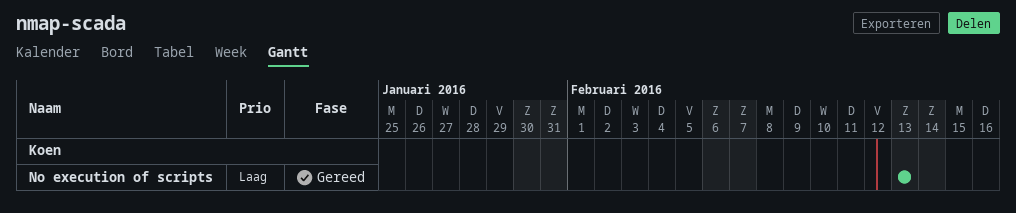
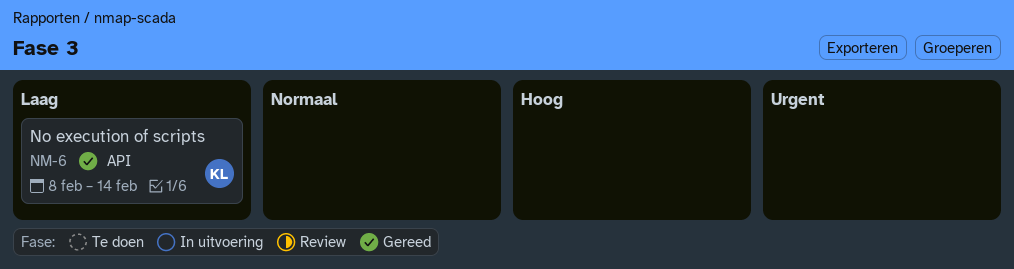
No execution of scripts, start: Feb 13 -> Feb 8
No execution of scripts, due: Feb 13 -> Feb 14

